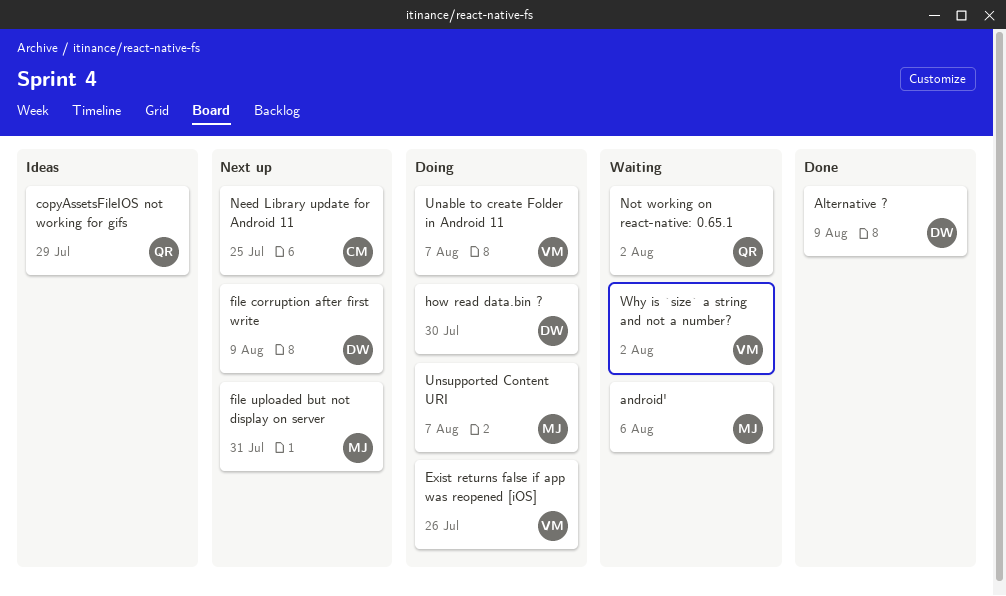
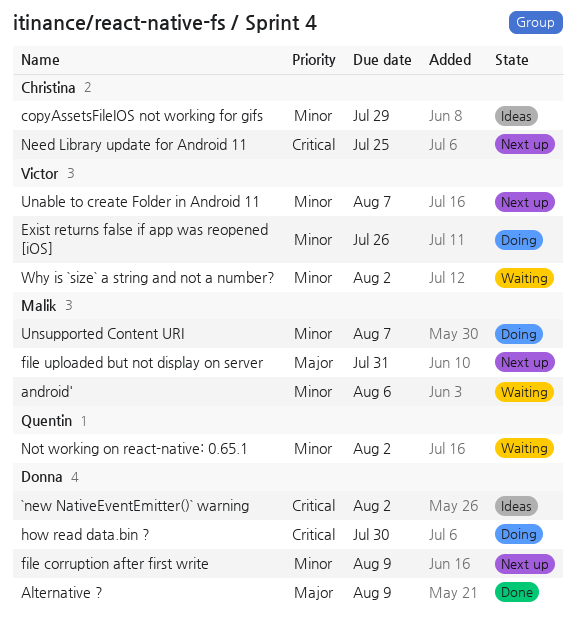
`new NativeEventEmitter()` warning: none -> present
copyAssetsFileIOS not working for gifs, owner: Quentin -> Christina
Unable to create Folder in Android 11, status: Doing -> Next up

